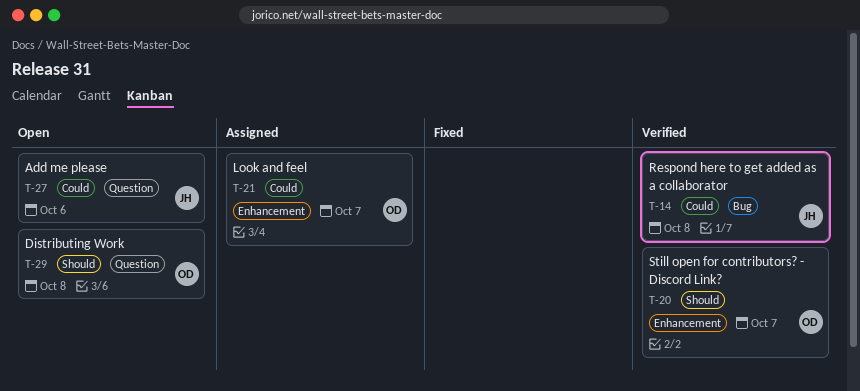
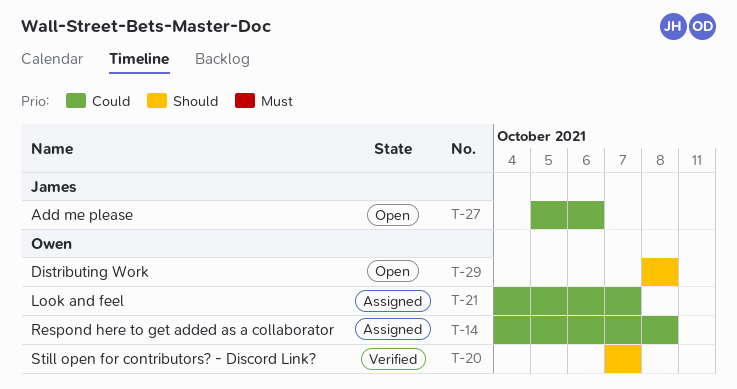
T-14, status: Verified -> Assigned
T-14, owner: James -> Owen

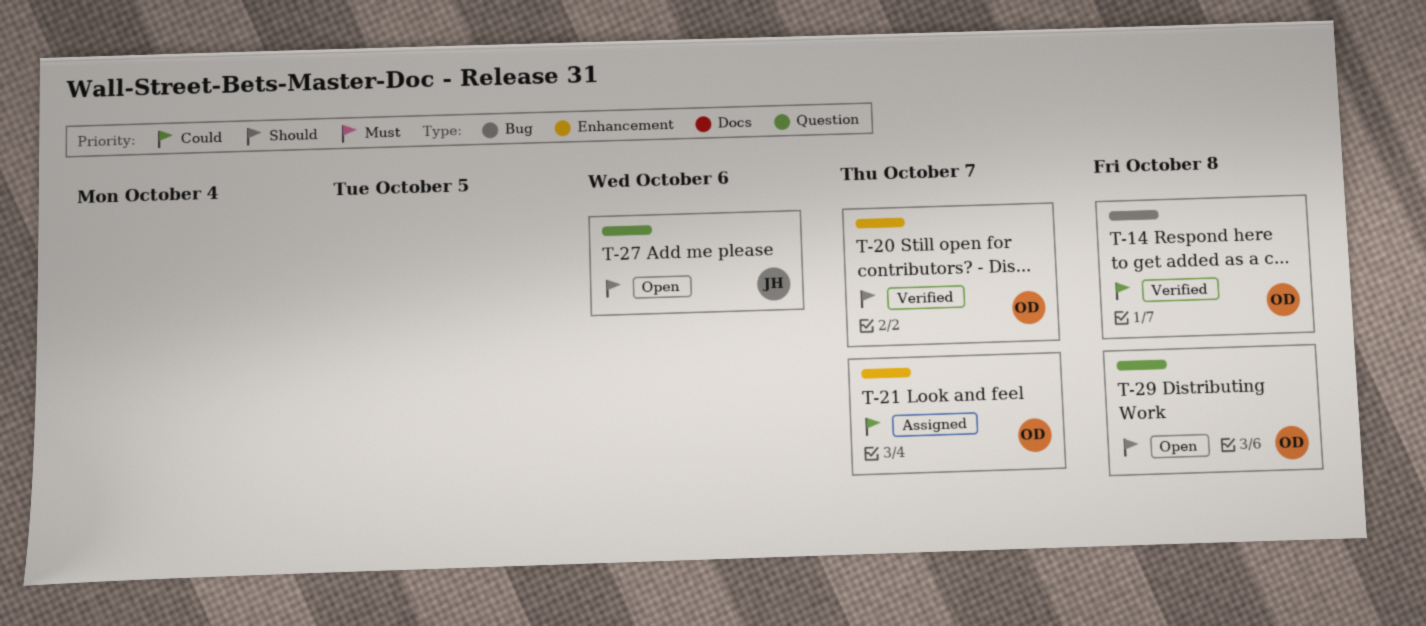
T-14, status: Assigned -> Verified
T-27, priority: Could -> Should

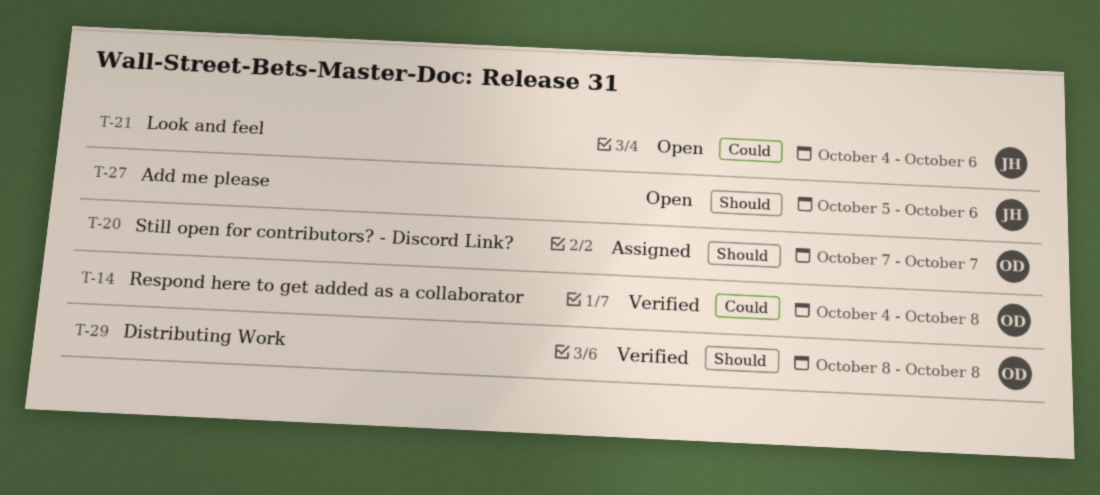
T-20, status: Verified -> Assigned
T-21, status: Assigned -> Open
T-21, owner: OD -> JH
T-21, due: Oct 7 -> Oct 6
T-29, status: Open -> Verified

